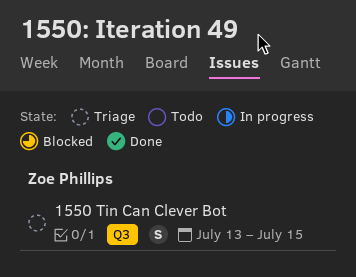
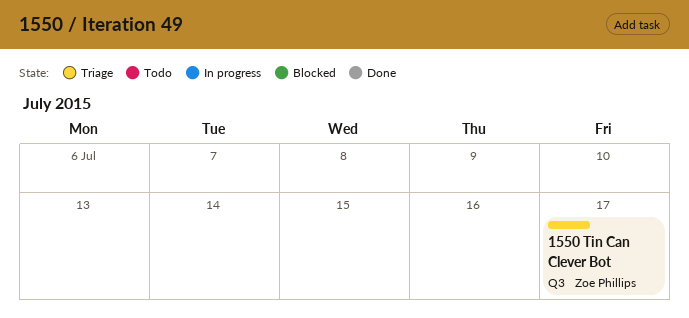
1550 Tin Can Clever Bot, due: Jul 15 -> Jul 17

